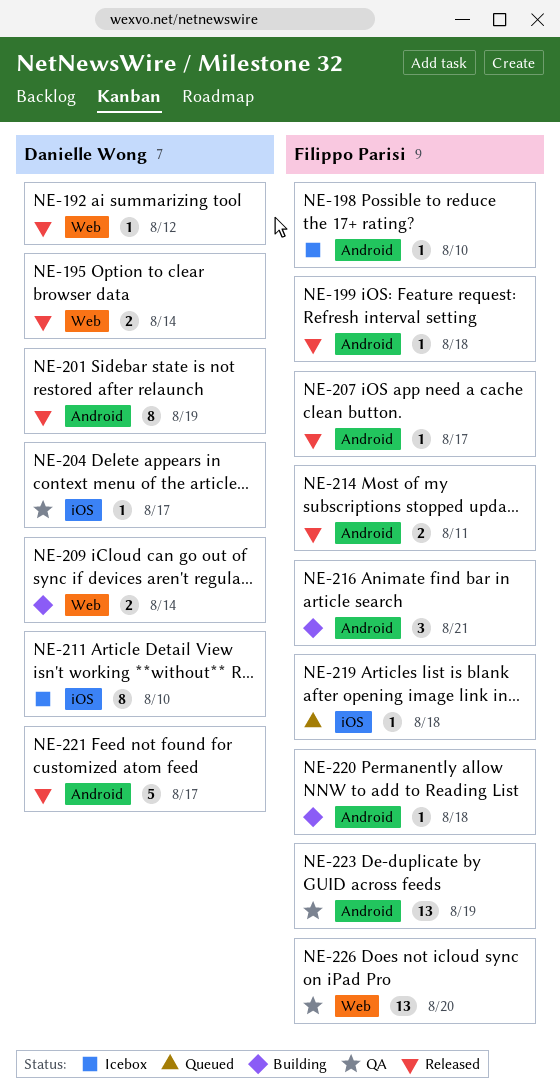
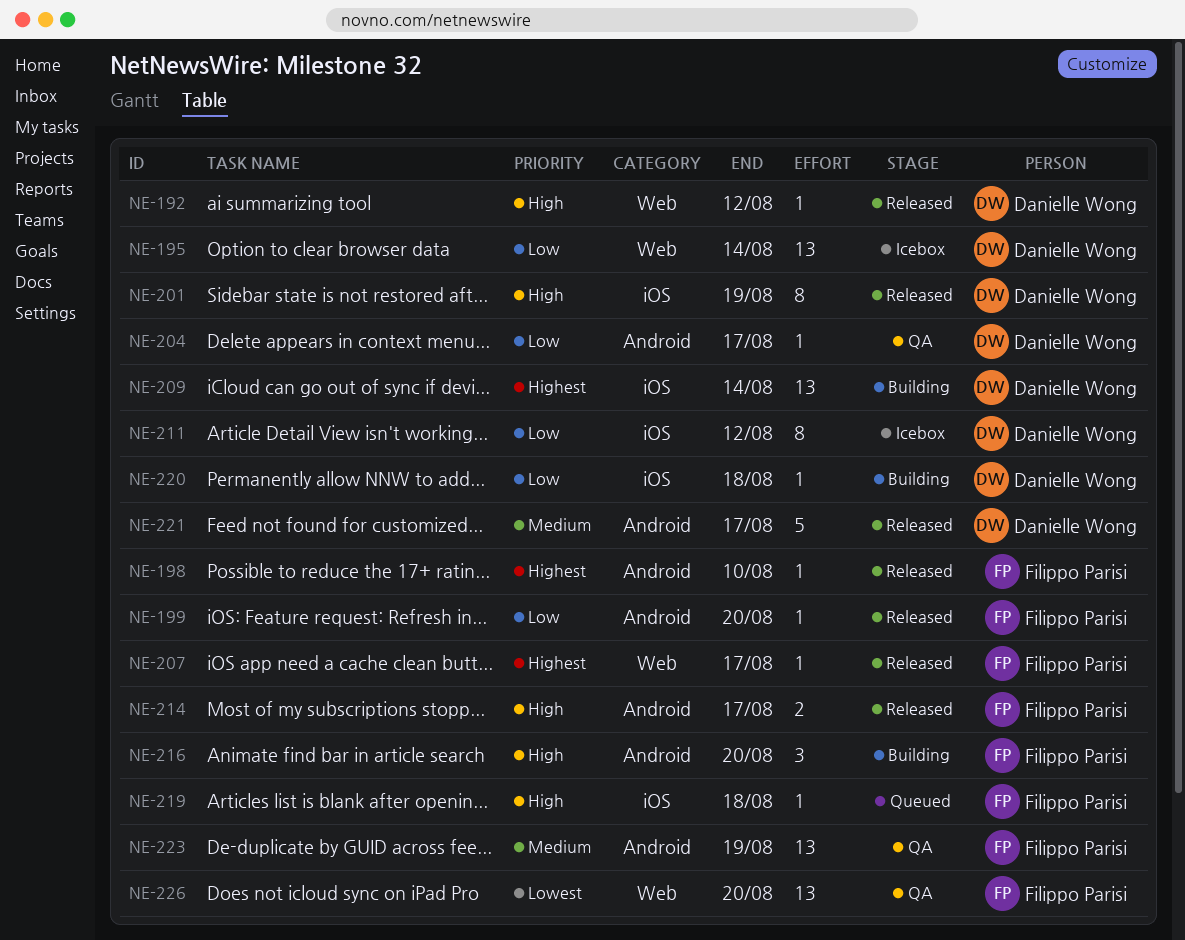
NE-195, status: Released -> Icebox
NE-195, estimate: 2 -> 13
NE-198, status: Icebox -> Released
NE-199, due: Aug 18 -> Aug 20
NE-201, label: Android -> iOS
NE-204, label: iOS -> Android
NE-207, label: Android -> Web
NE-209, label: Web -> iOS
NE-209, estimate: 2 -> 13
NE-211, due: Aug 10 -> Aug 12
NE-214, due: Aug 11 -> Aug 17
NE-216, due: Aug 21 -> Aug 20
NE-220, owner: Filippo Parisi -> Danielle Wong
NE-220, label: Android -> iOS

